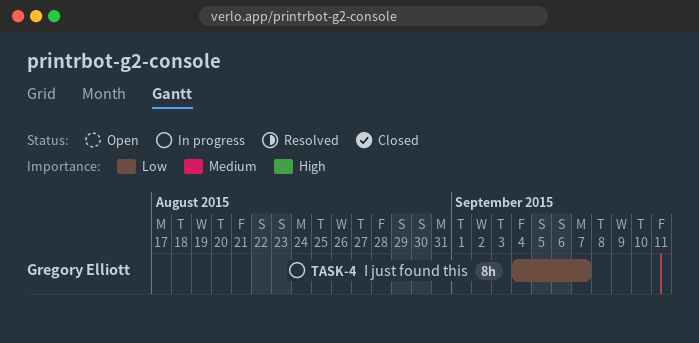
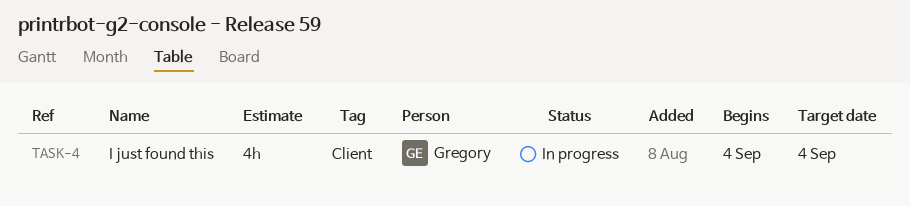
TASK-4, estimate: 8h -> 4h
TASK-4, due: Sep 7 -> Sep 4

